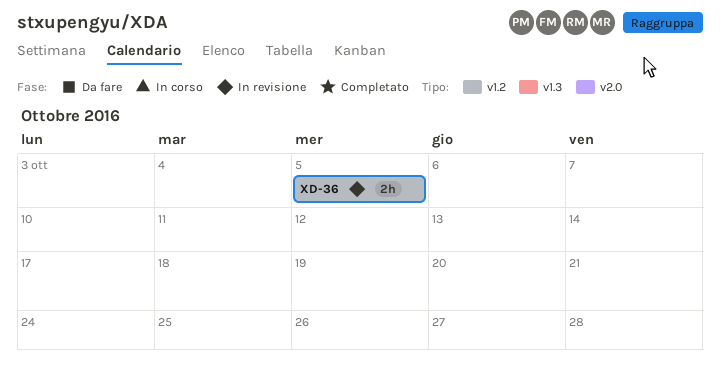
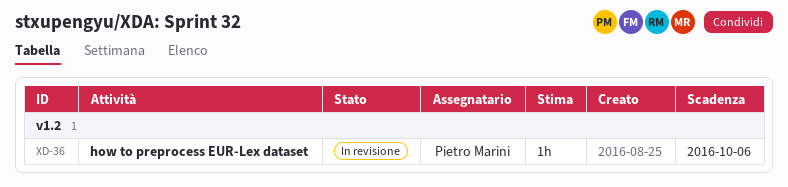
XD-36, estimate: 2h -> 1h
XD-36, due: Oct 5 -> Oct 6

